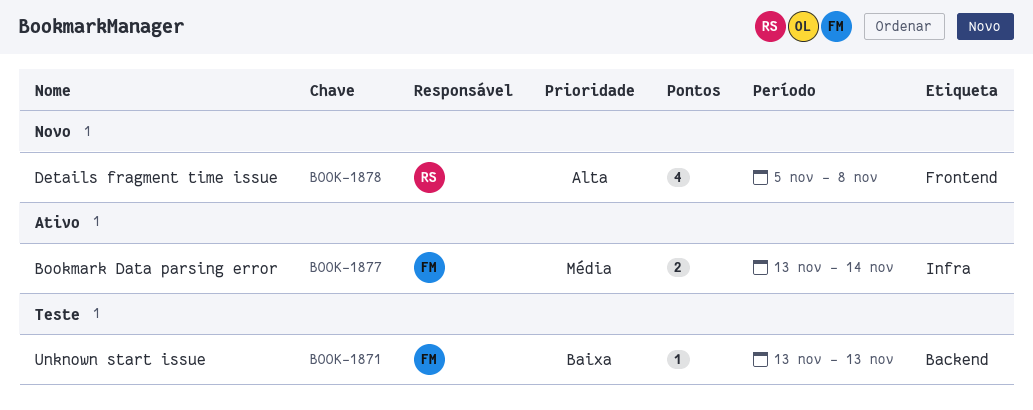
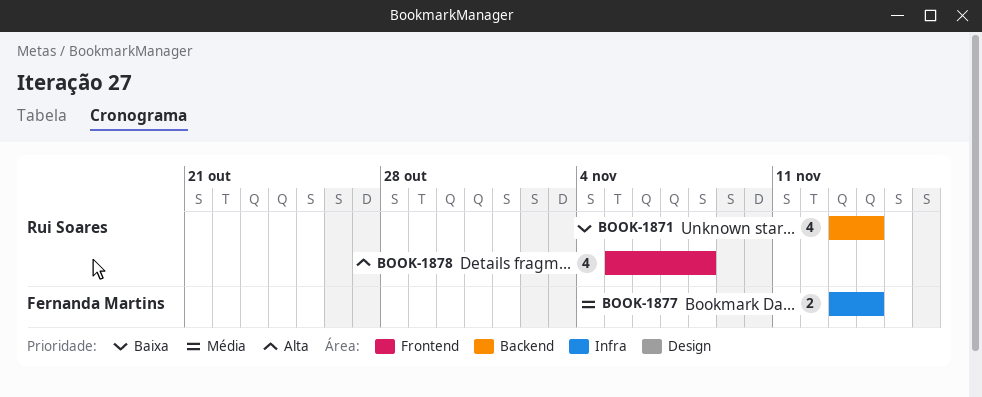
BOOK-1871, owner: Fernanda Martins -> Rui Soares
BOOK-1871, estimate: 1 -> 4
BOOK-1871, due: Nov 13 -> Nov 14

